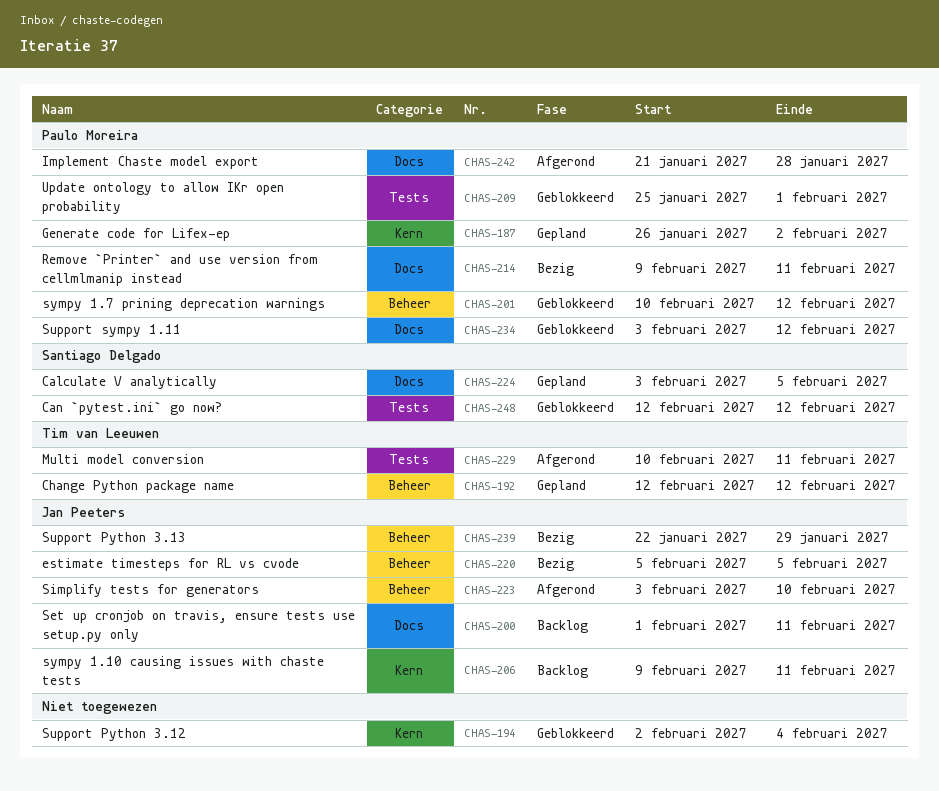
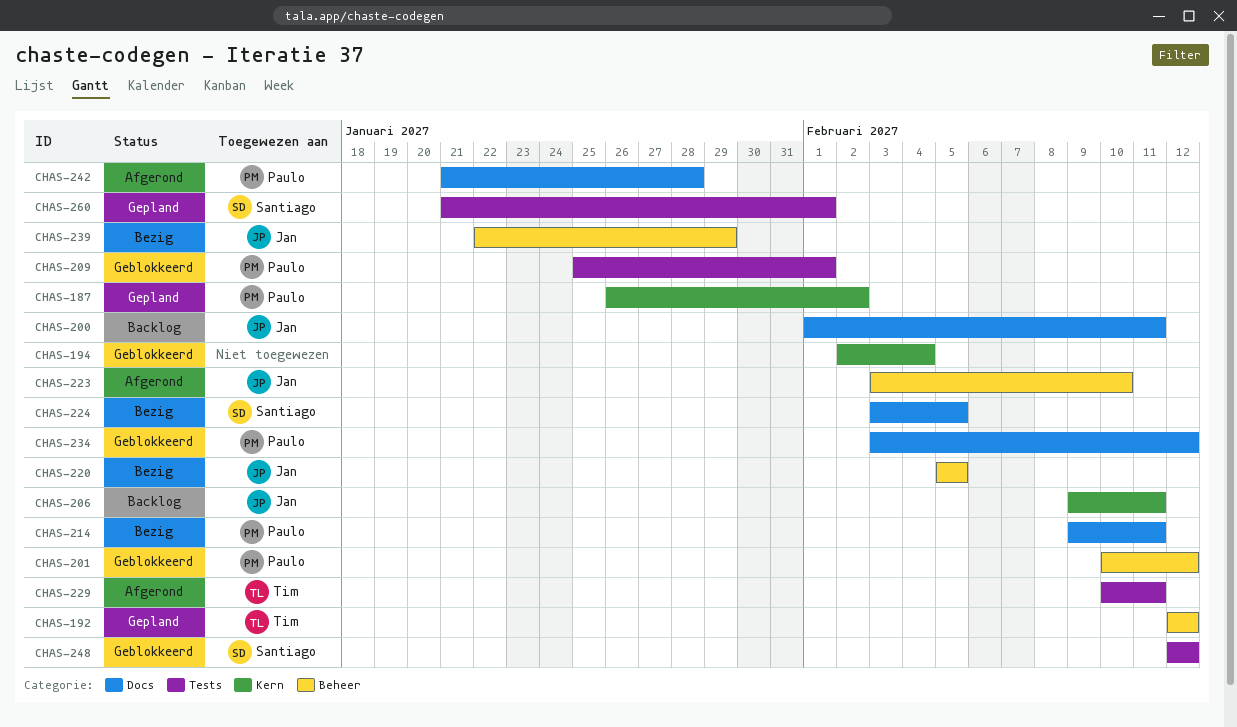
CHAS-224, status: Gepland -> Bezig
CHAS-260: none -> present

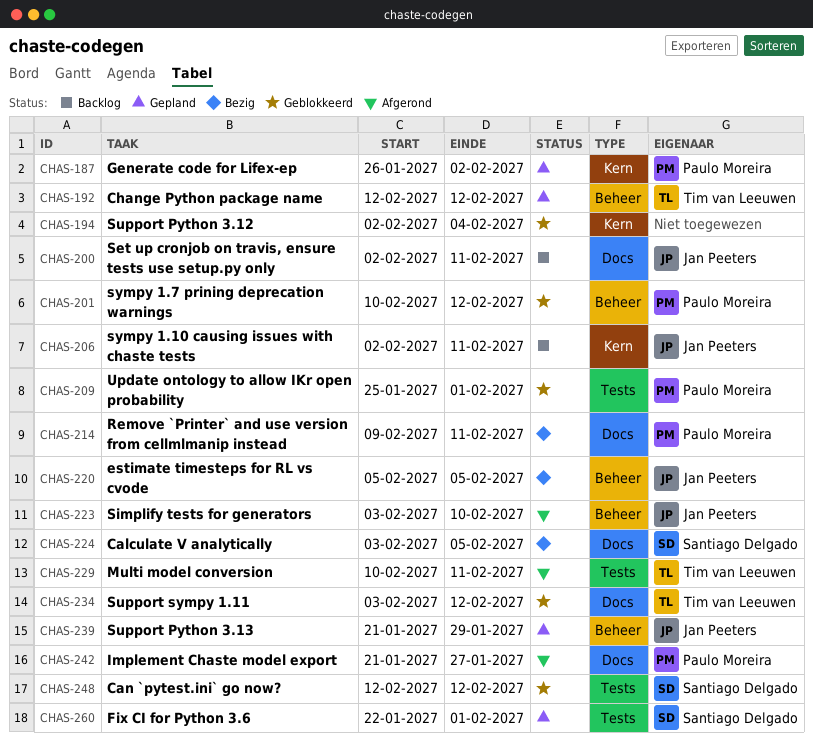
CHAS-200, start: Feb 1 -> Feb 2
CHAS-206, start: Feb 9 -> Feb 2
CHAS-234, owner: Paulo Moreira -> Tim van Leeuwen
CHAS-239, status: Bezig -> Gepland
CHAS-239, start: Jan 22 -> Jan 21
CHAS-242, due: Jan 28 -> Jan 27
CHAS-260, start: Jan 21 -> Jan 22

